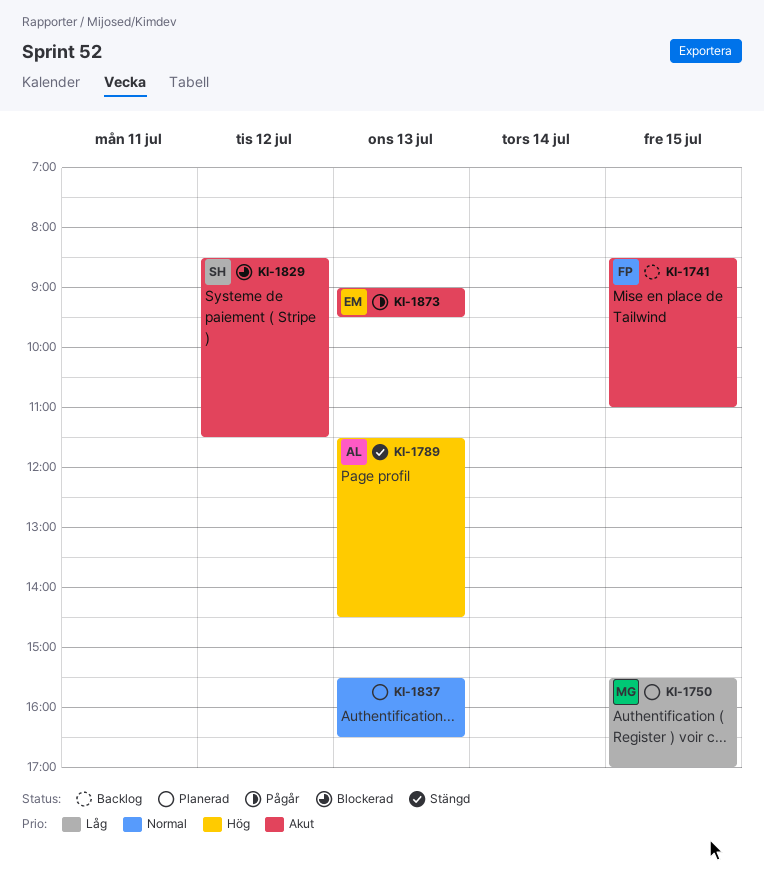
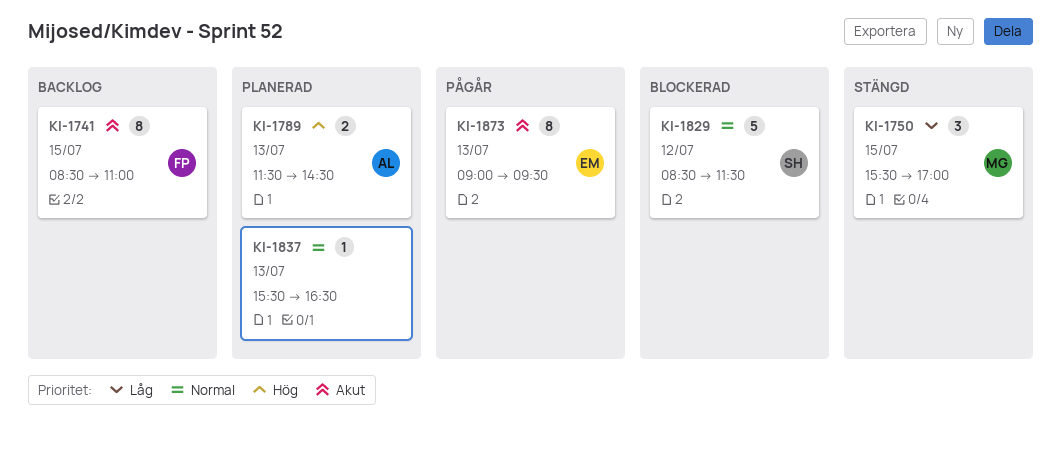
KI-1750, status: Planerad -> Stängd
KI-1789, status: Stängd -> Planerad
KI-1829, priority: Akut -> Normal

